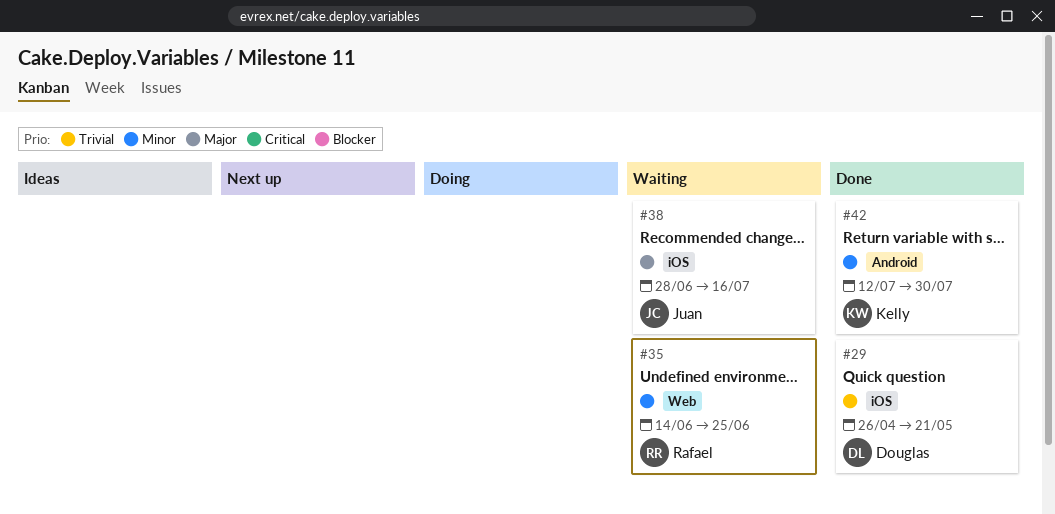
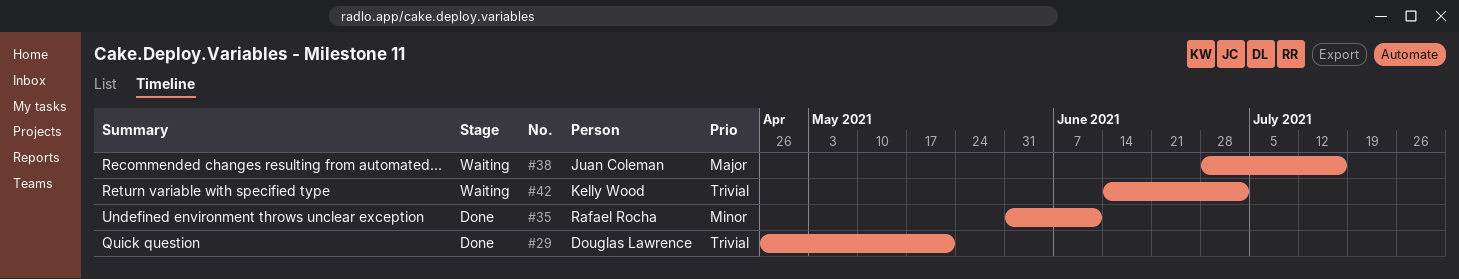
#35, status: Waiting -> Done
#35, start: Jun 14 -> May 31
#35, due: Jun 25 -> Jun 11
#42, status: Done -> Waiting
#42, priority: Minor -> Trivial
#42, start: Jul 12 -> Jun 14
#42, due: Jul 30 -> Jul 2

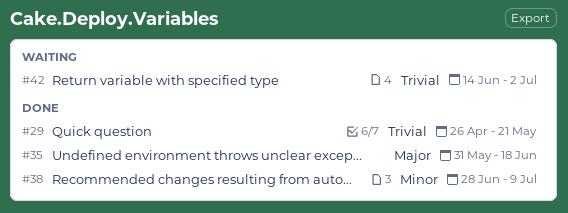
#35, priority: Minor -> Major
#35, due: Jun 11 -> Jun 18
#38, status: Waiting -> Done
#38, priority: Major -> Minor
#38, due: Jul 16 -> Jul 9

